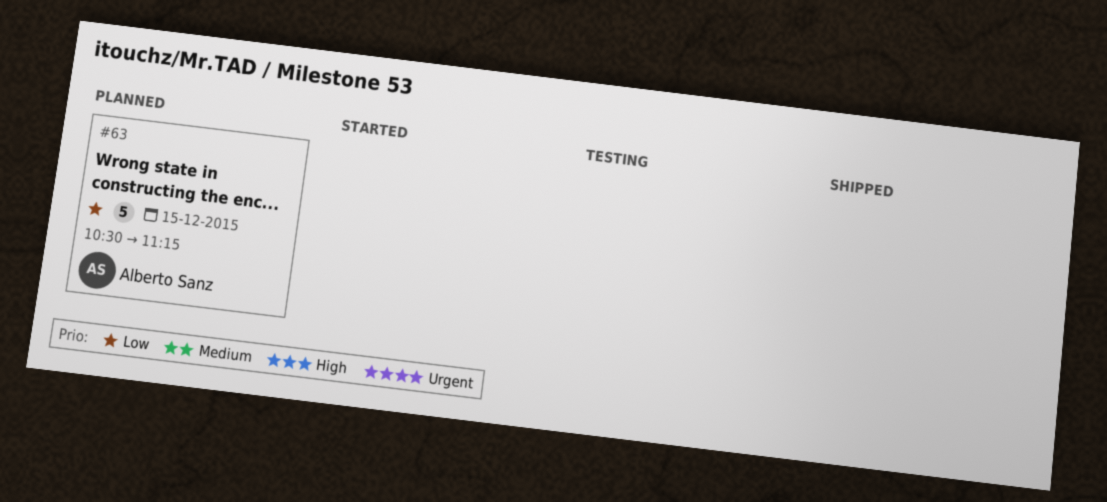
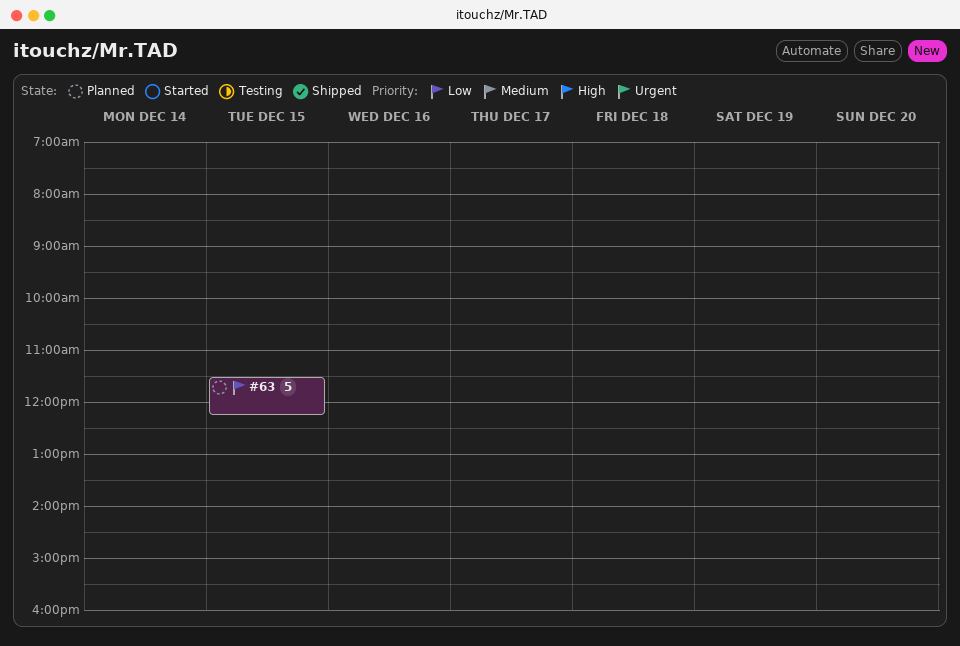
#63, begins: 10:30 -> 11:30
#63, ends: 11:15 -> 12:15

